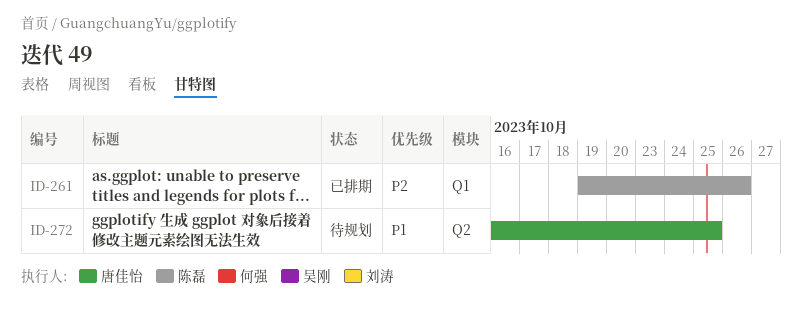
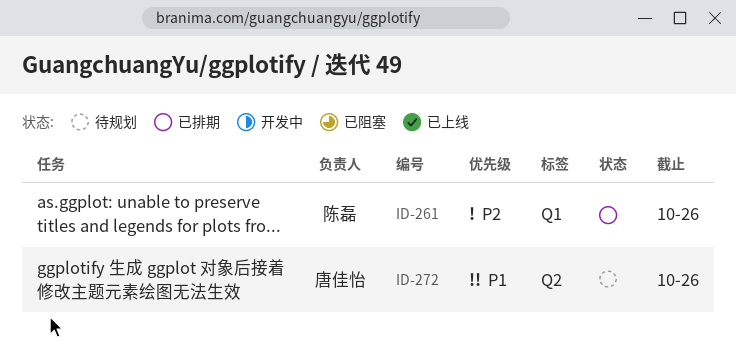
ID-272, due: Oct 25 -> Oct 26

